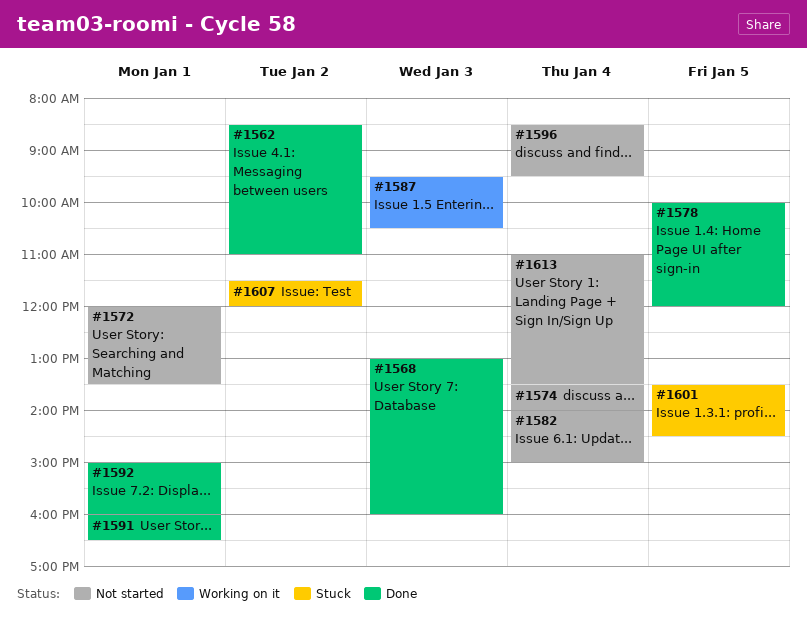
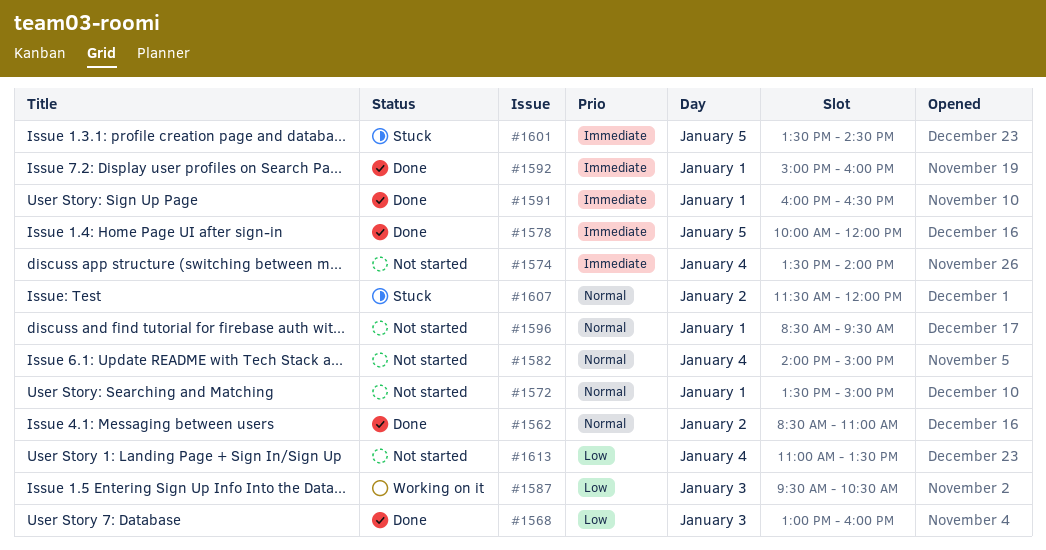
#1572, begins: 12:00 -> 13:30
#1572, ends: 13:30 -> 15:00
#1596, day: Jan 4 -> Jan 1

